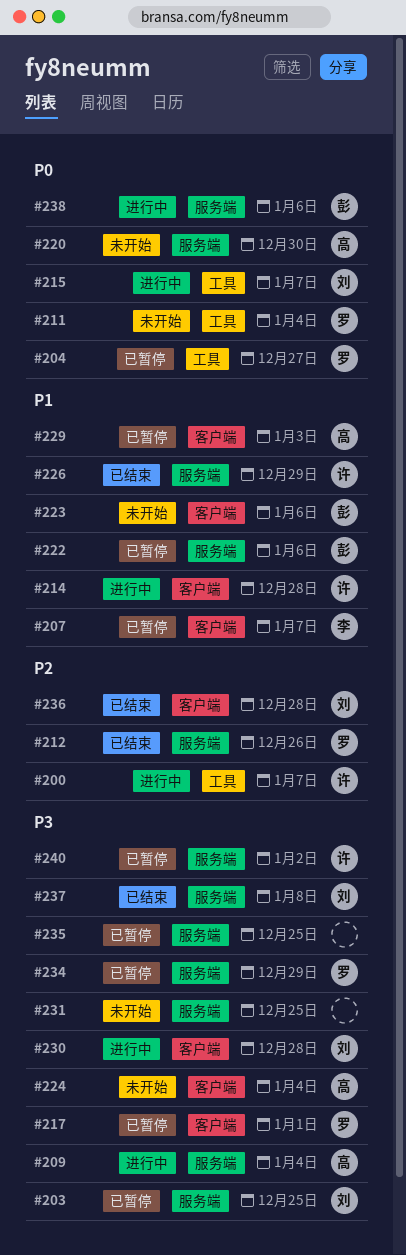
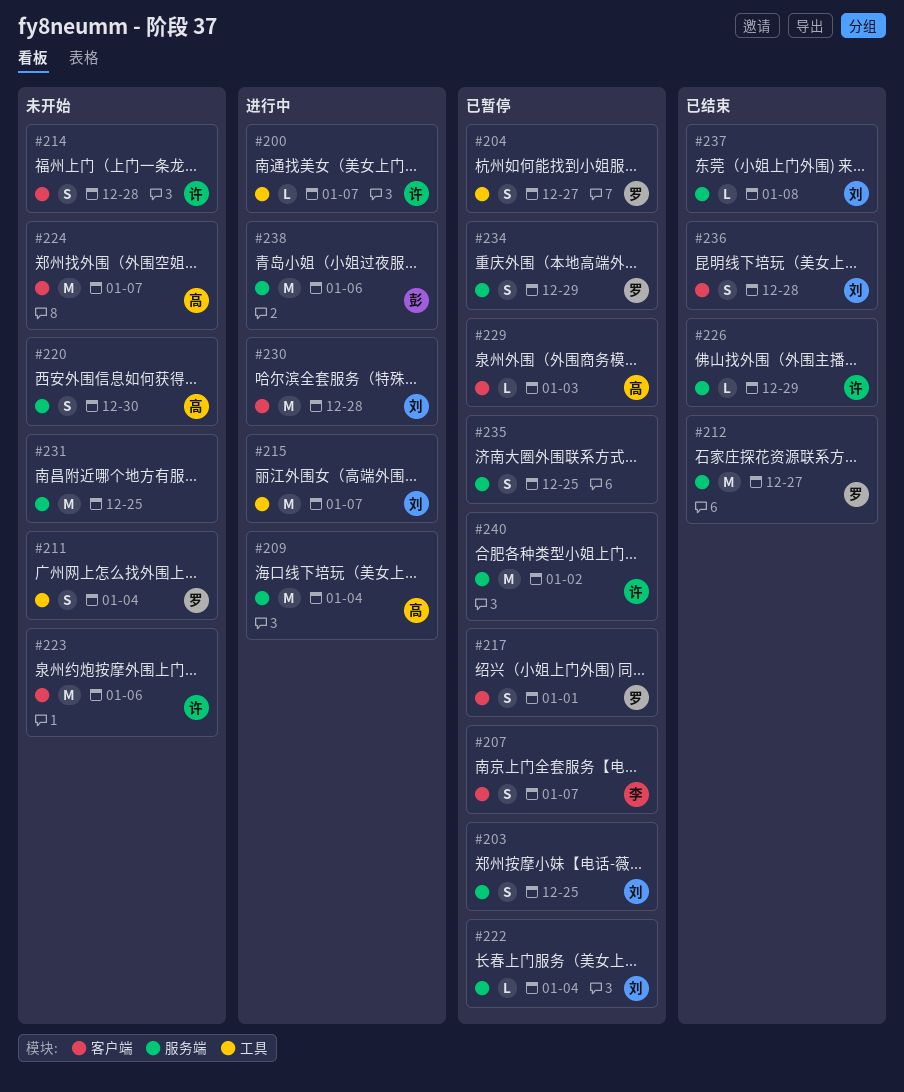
#212, due: Dec 26 -> Dec 27
#214, status: 进行中 -> 未开始
#222, owner: 彭 -> 刘
#222, due: Jan 6 -> Jan 4
#223, owner: 彭 -> 许
#224, due: Jan 4 -> Jan 7

